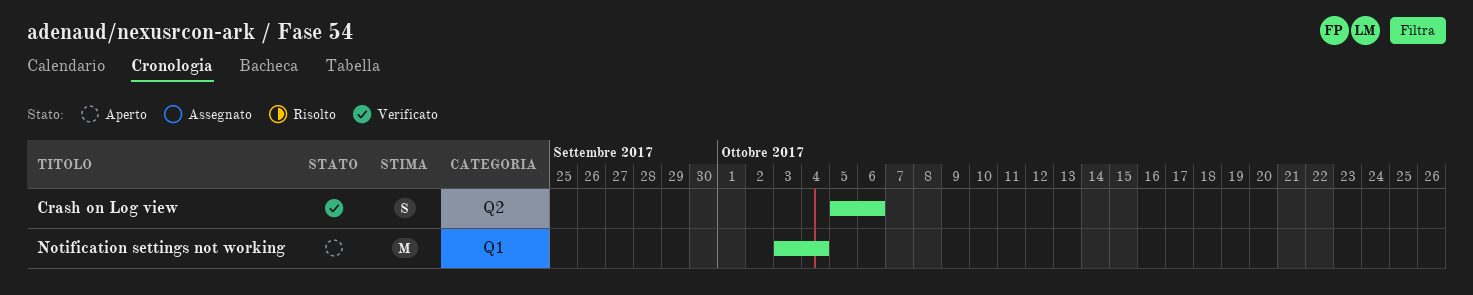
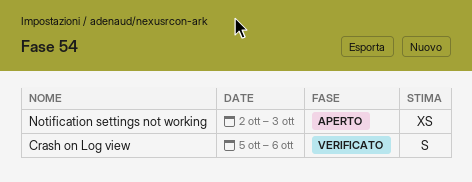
Notification settings not working, estimate: M -> XS
Notification settings not working, start: Oct 3 -> Oct 2
Notification settings not working, due: Oct 4 -> Oct 3

